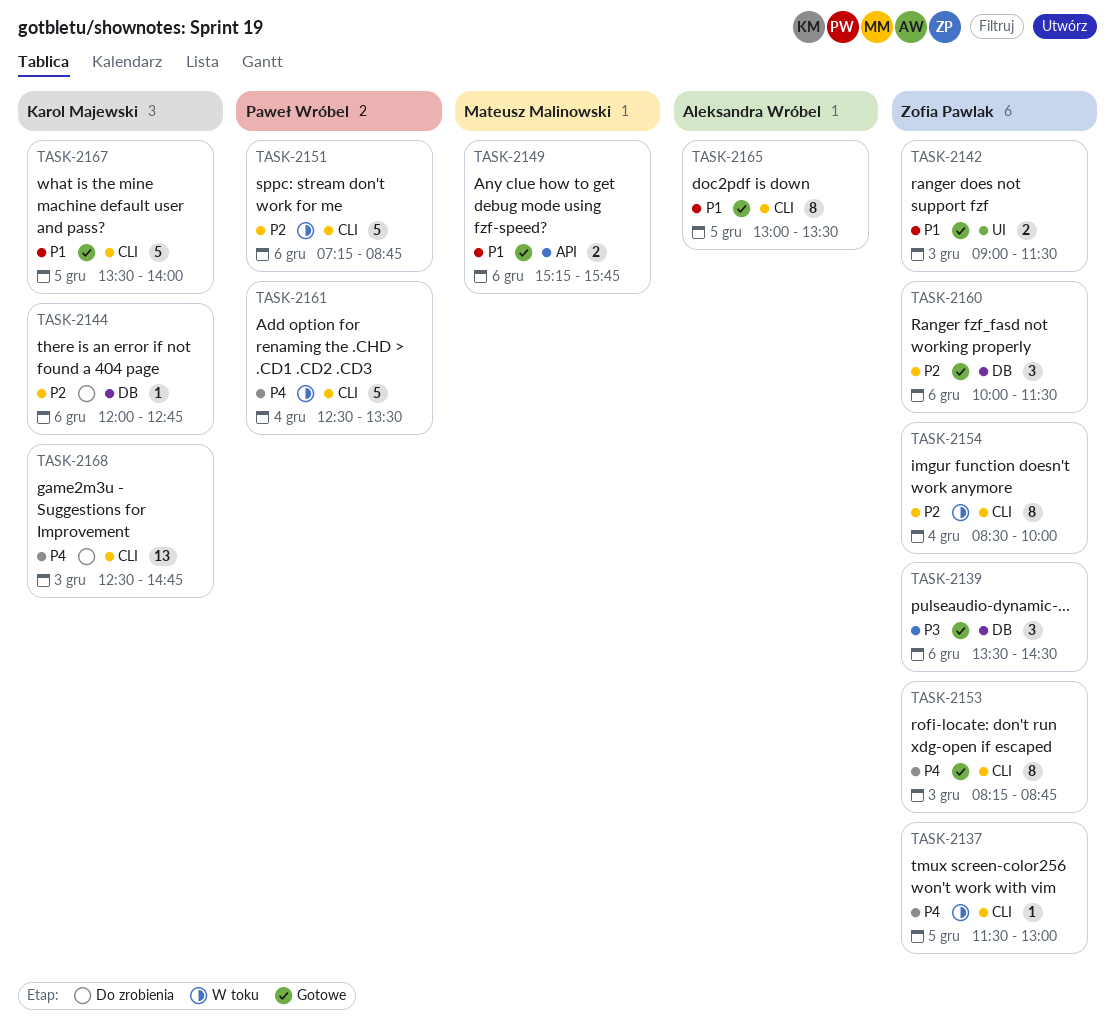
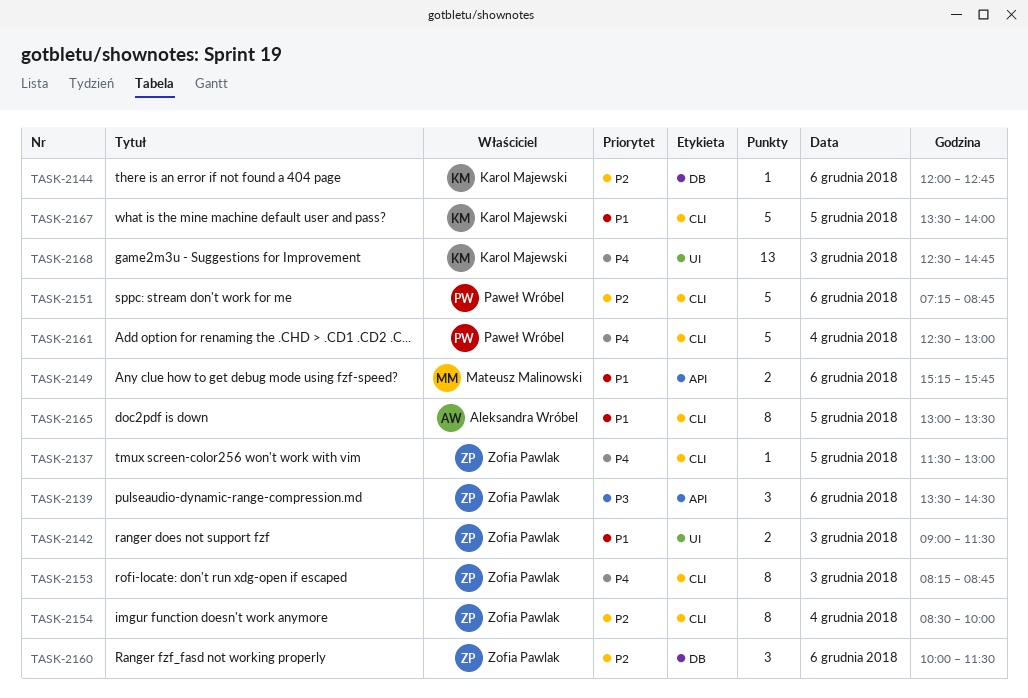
TASK-2139, label: DB -> API
TASK-2161, ends: 13:30 -> 13:00
TASK-2168, label: CLI -> UI

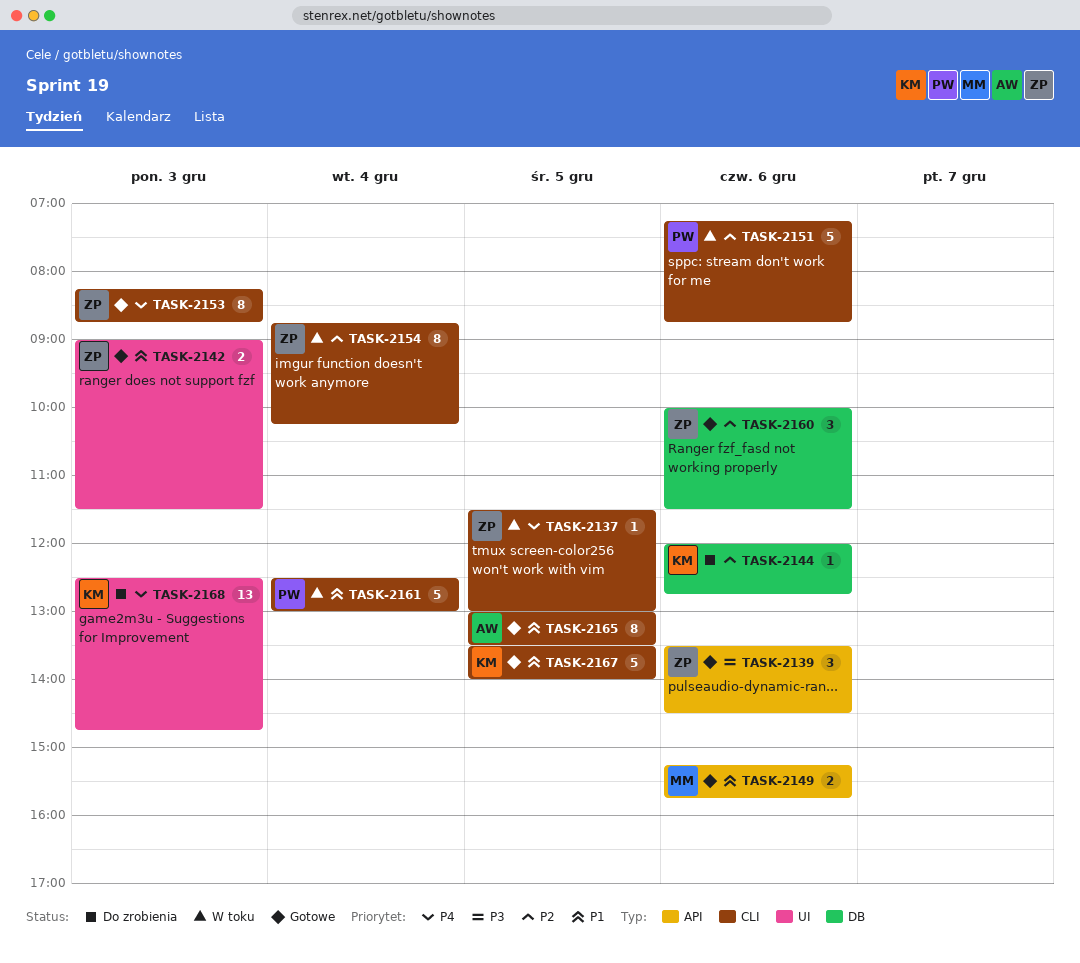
TASK-2154, begins: 08:30 -> 08:45
TASK-2154, ends: 10:00 -> 10:15
TASK-2161, priority: P4 -> P1

